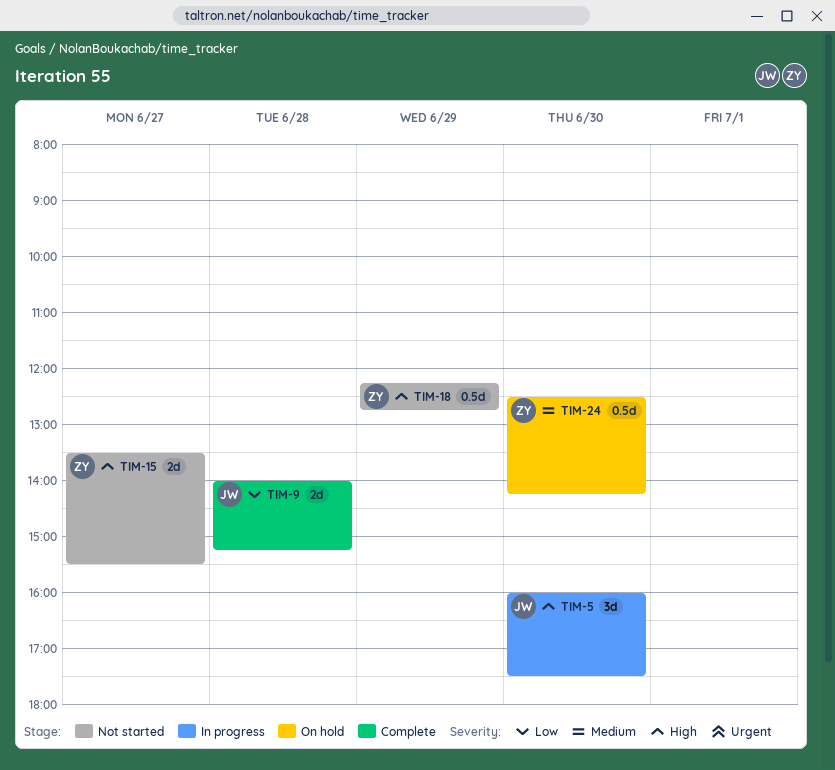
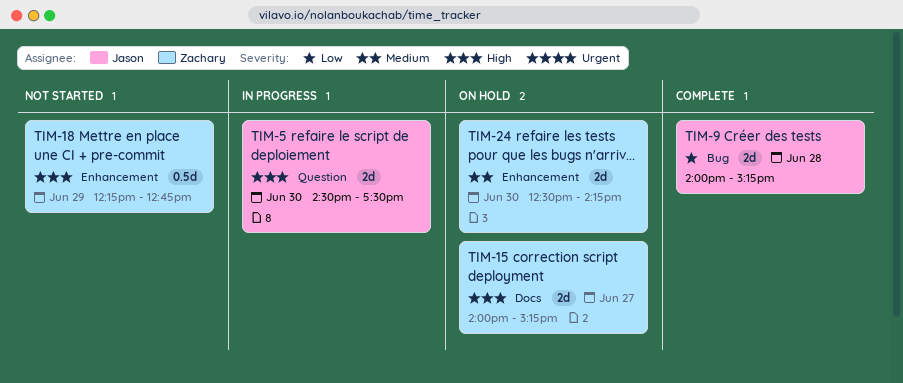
TIM-5, estimate: 3d -> 2d
TIM-5, begins: 16:00 -> 14:30
TIM-15, status: Not started -> On hold
TIM-15, begins: 13:30 -> 14:00
TIM-15, ends: 15:30 -> 15:15
TIM-24, estimate: 0.5d -> 2d

